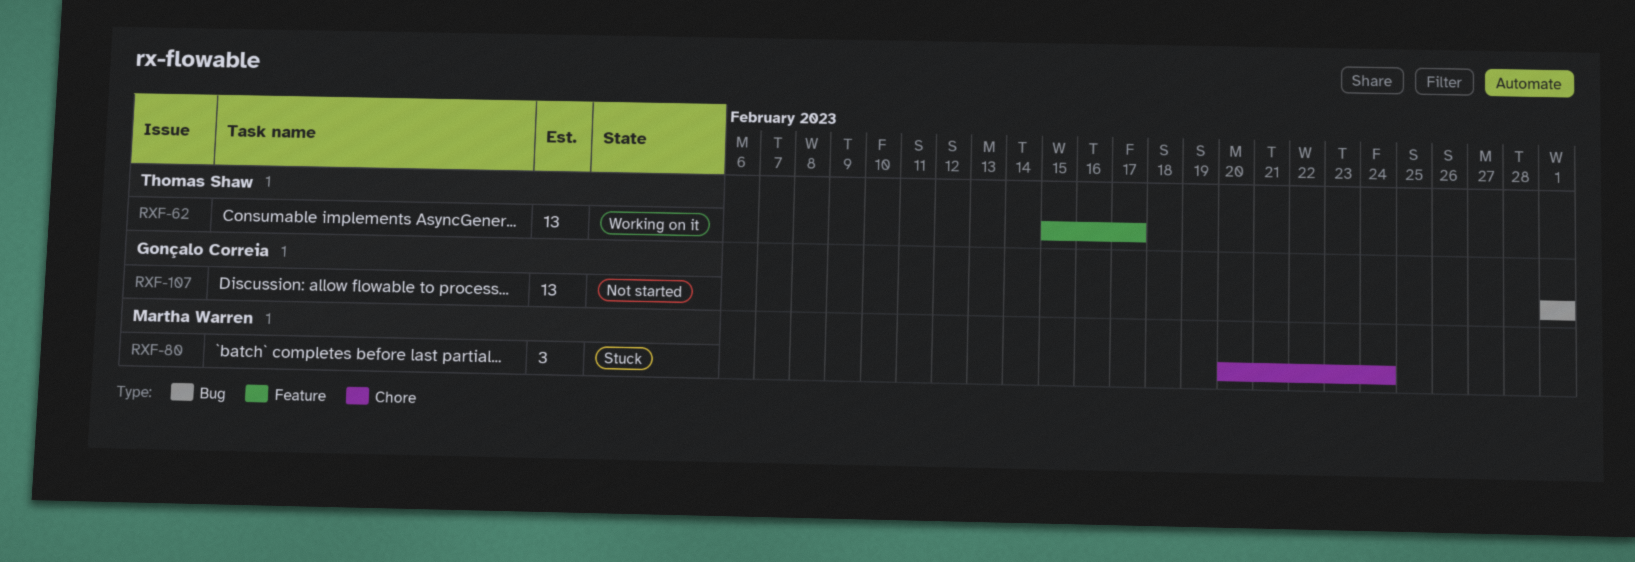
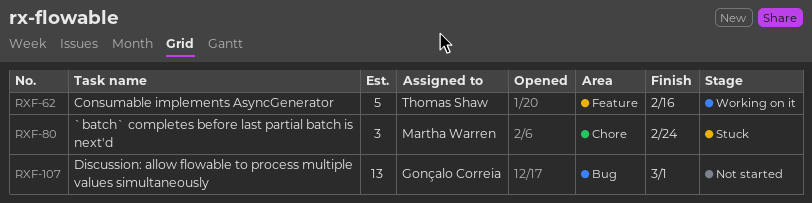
RXF-62, estimate: 13 -> 5
RXF-62, due: Feb 17 -> Feb 16

